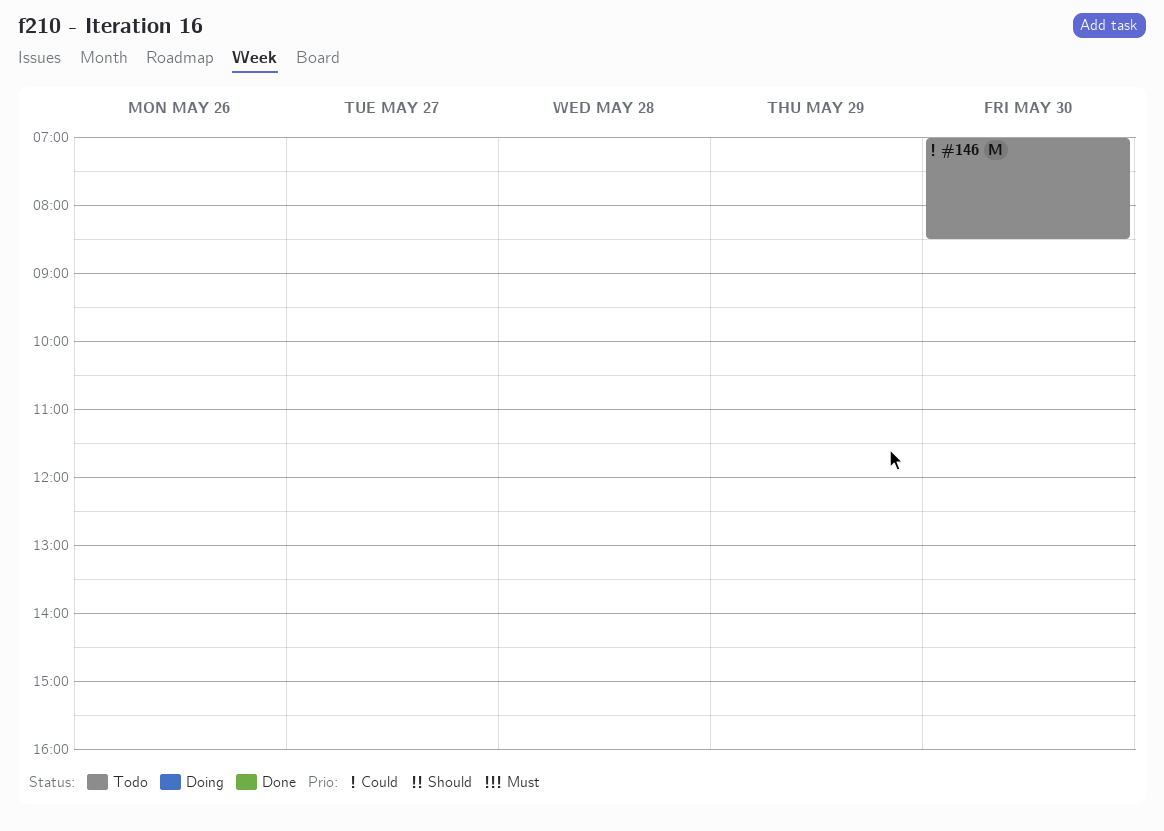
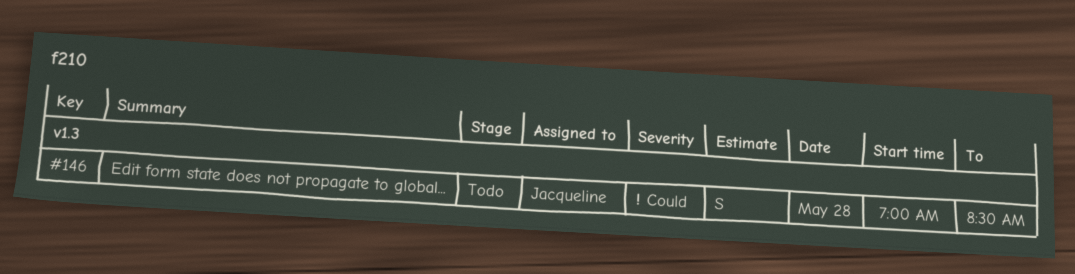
#146, estimate: M -> S
#146, day: May 30 -> May 28

